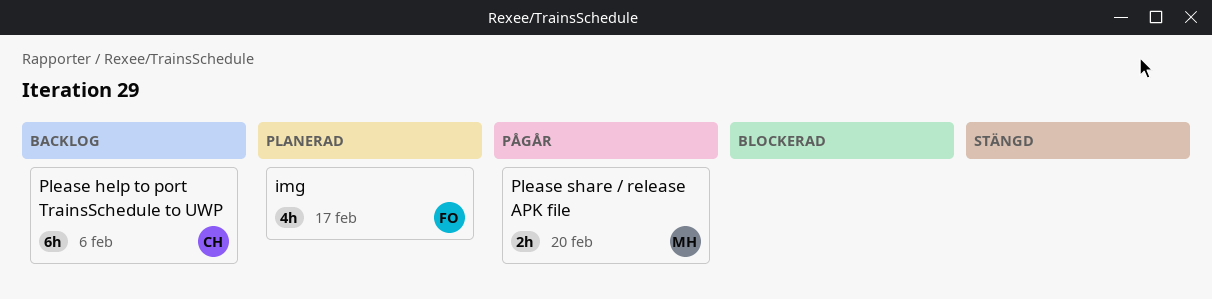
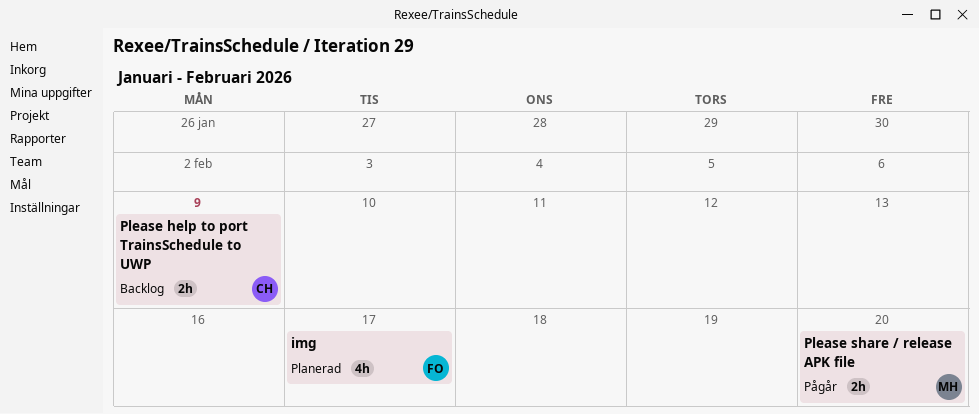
Please help to port TrainsSchedule to UWP, estimate: 6h -> 2h
Please help to port TrainsSchedule to UWP, due: Feb 6 -> Feb 9

